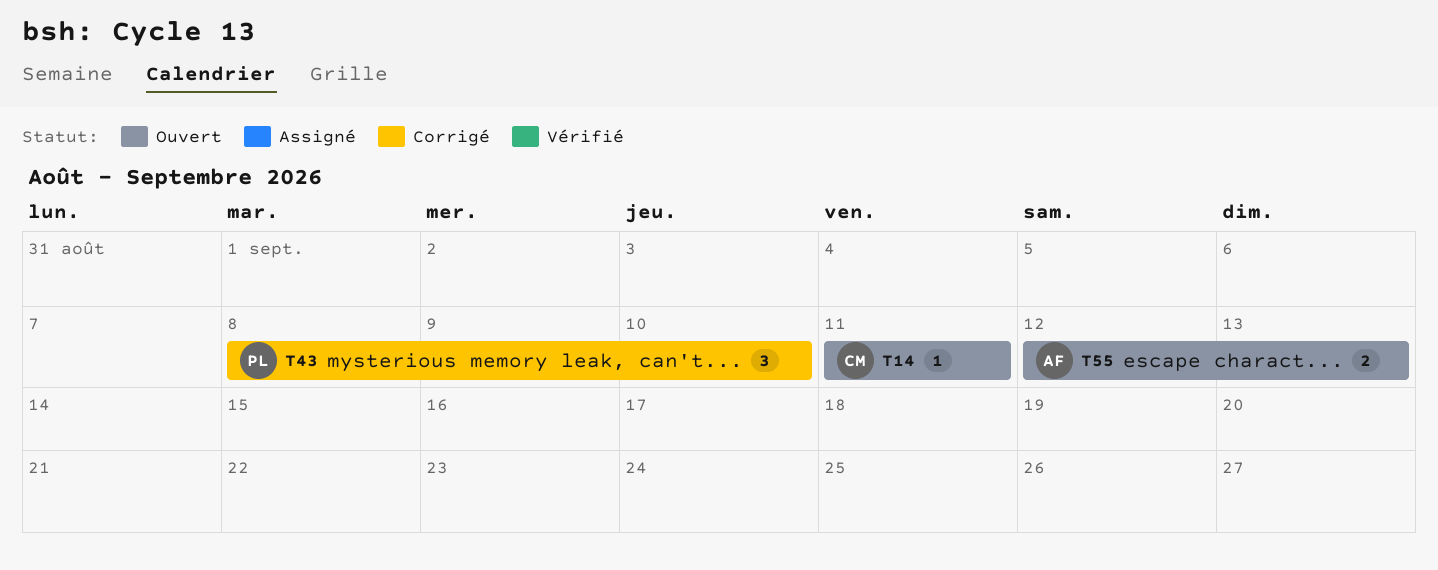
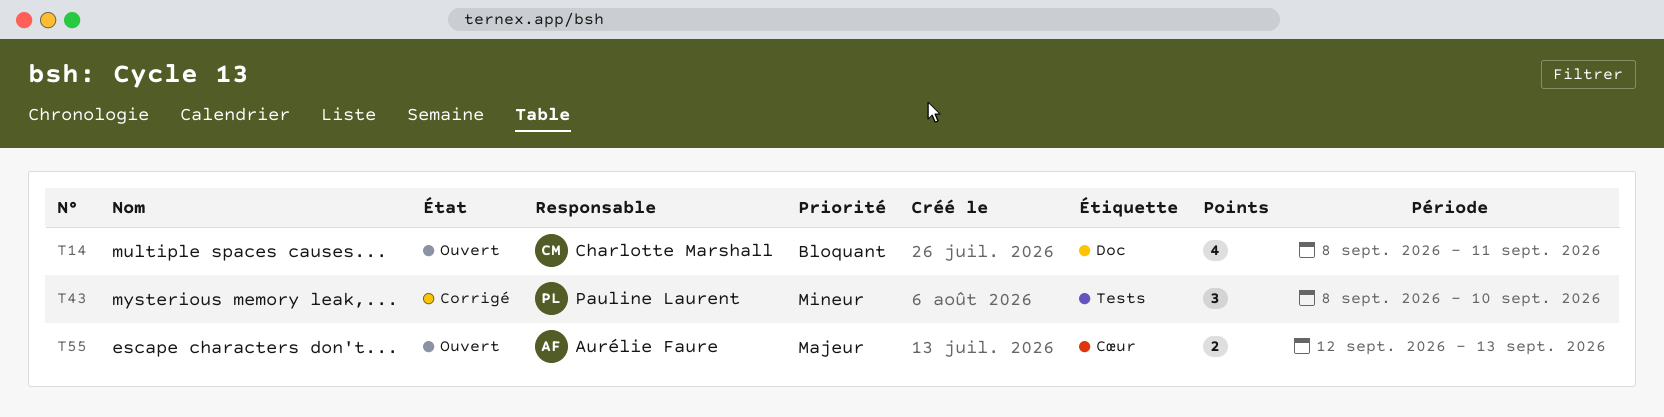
T14, estimate: 1 -> 4
T14, start: Sep 11 -> Sep 8

